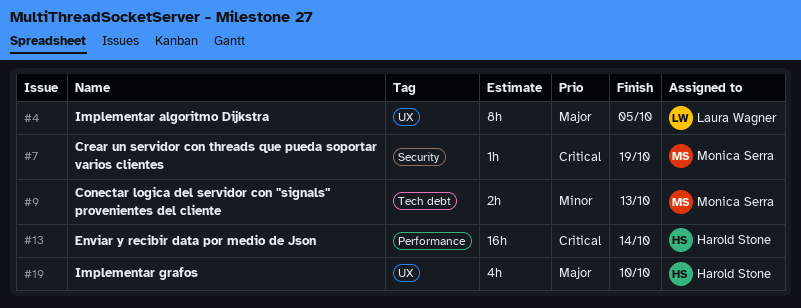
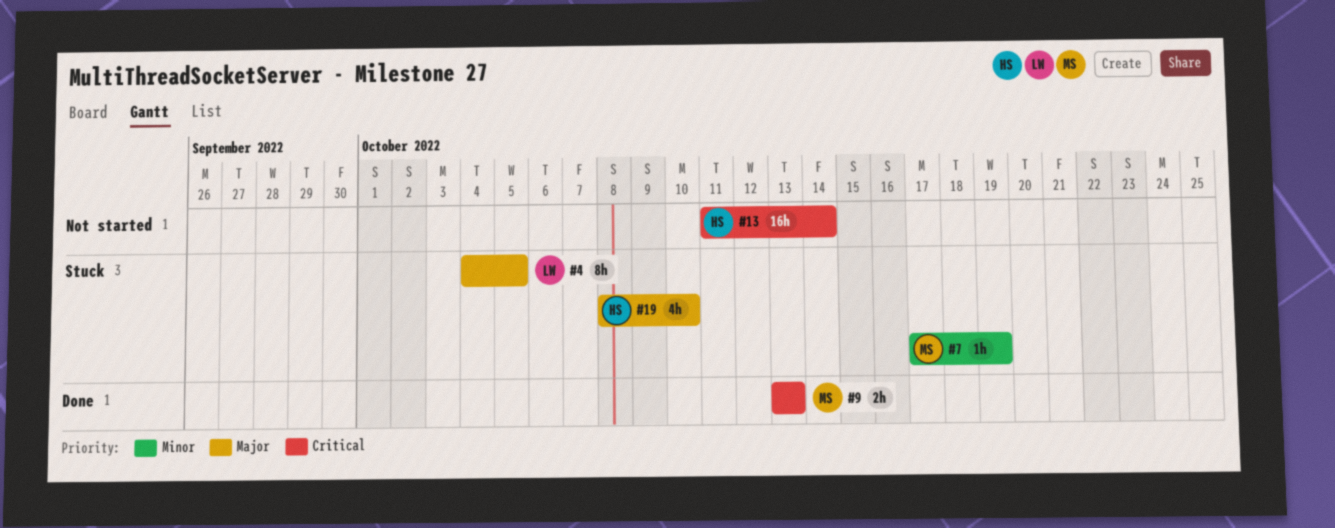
#7, priority: Critical -> Minor
#9, priority: Minor -> Critical

